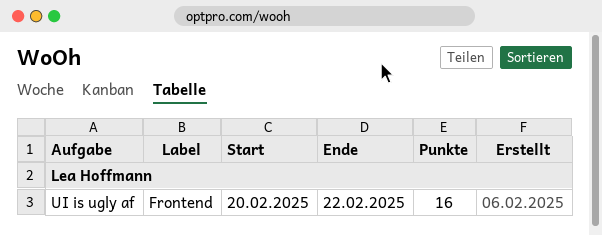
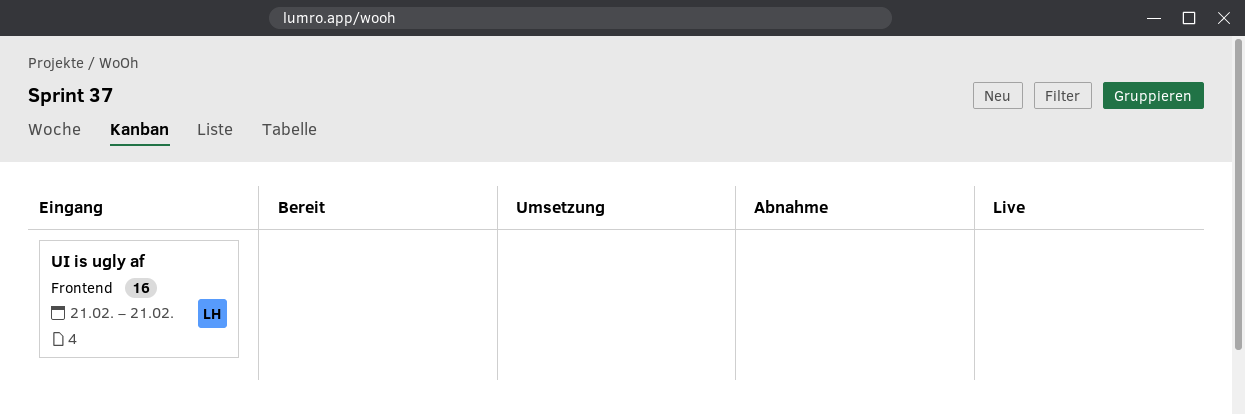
UI is ugly af, start: Feb 20 -> Feb 21
UI is ugly af, due: Feb 22 -> Feb 21

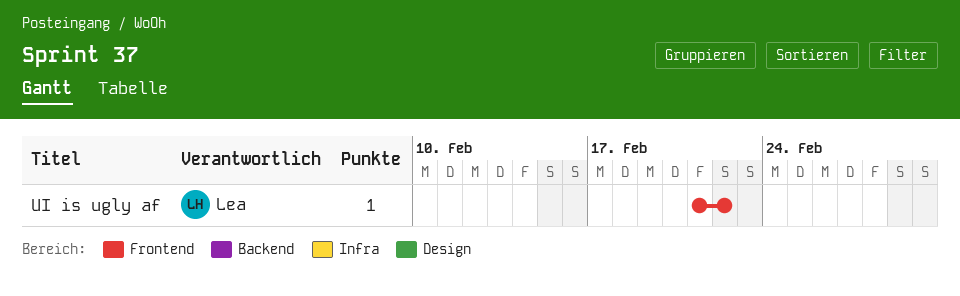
UI is ugly af, estimate: 16 -> 1
UI is ugly af, due: Feb 21 -> Feb 22

